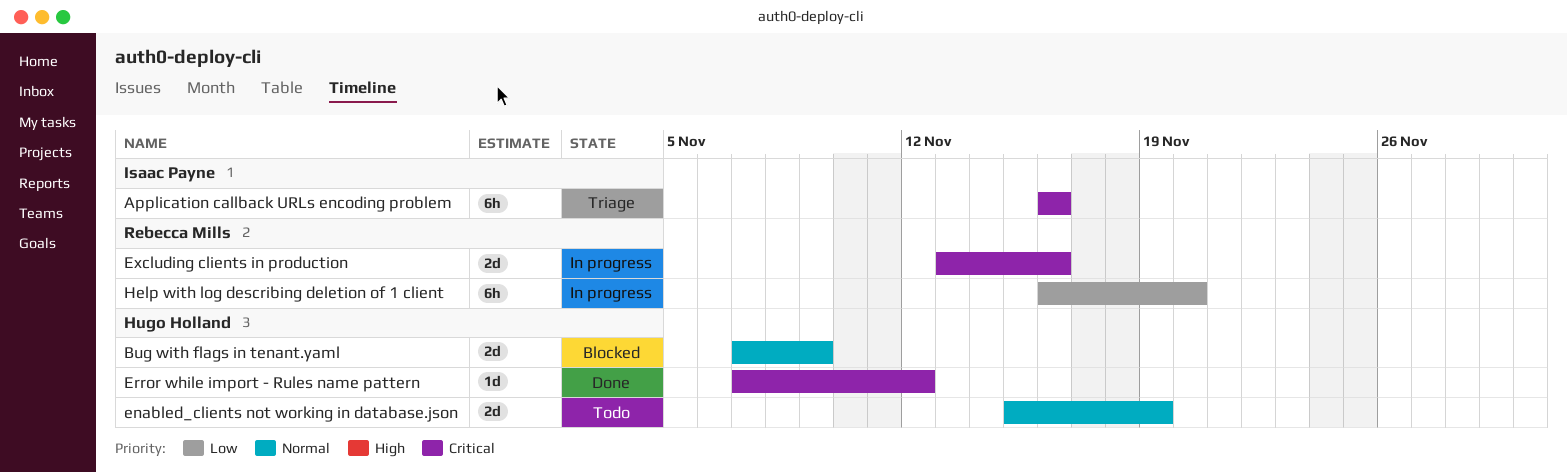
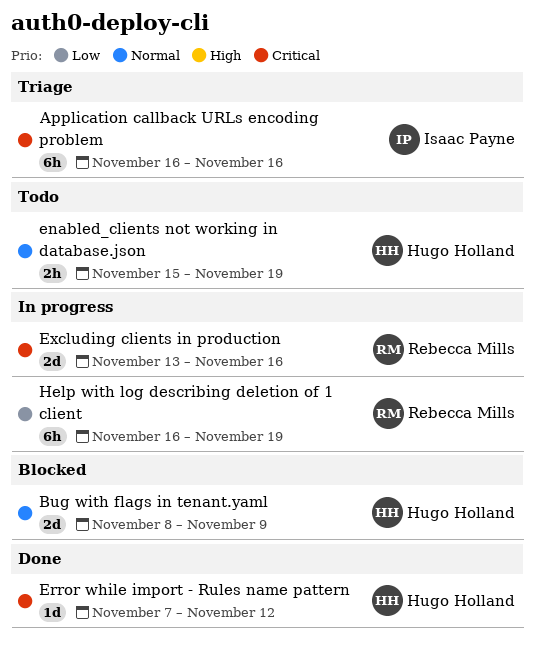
Bug with flags in tenant.yaml, start: Nov 7 -> Nov 8
enabled_clients not working in database.json, estimate: 2d -> 2h
Help with log describing deletion of 1 client, due: Nov 20 -> Nov 19

